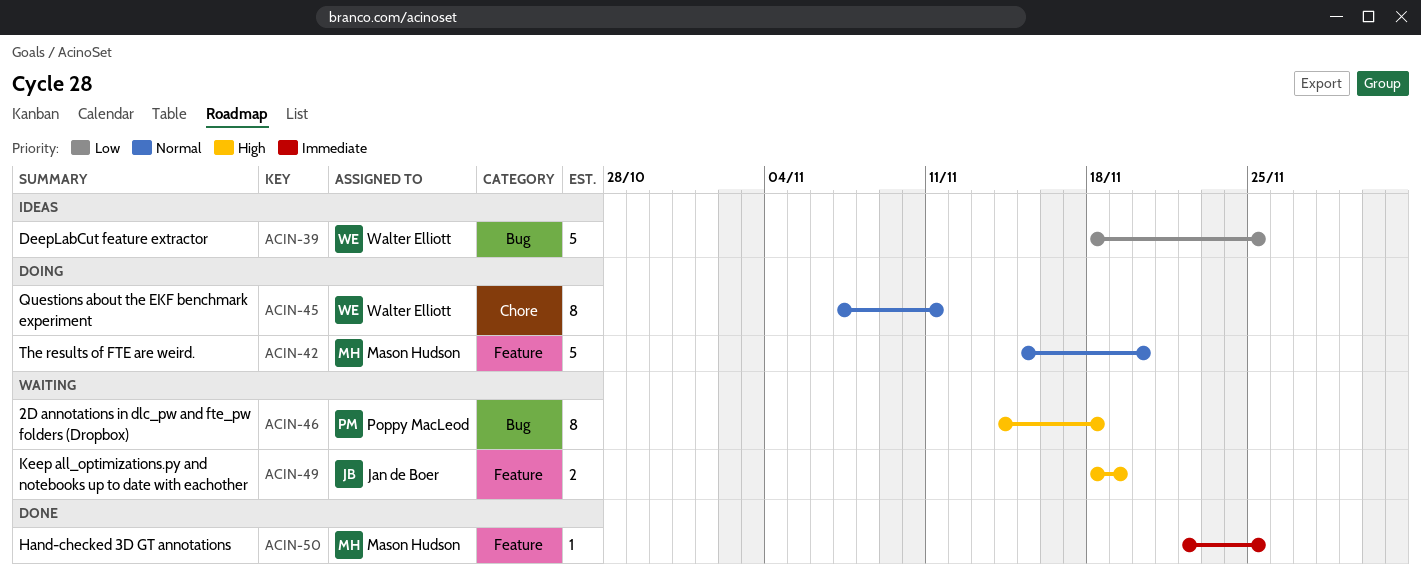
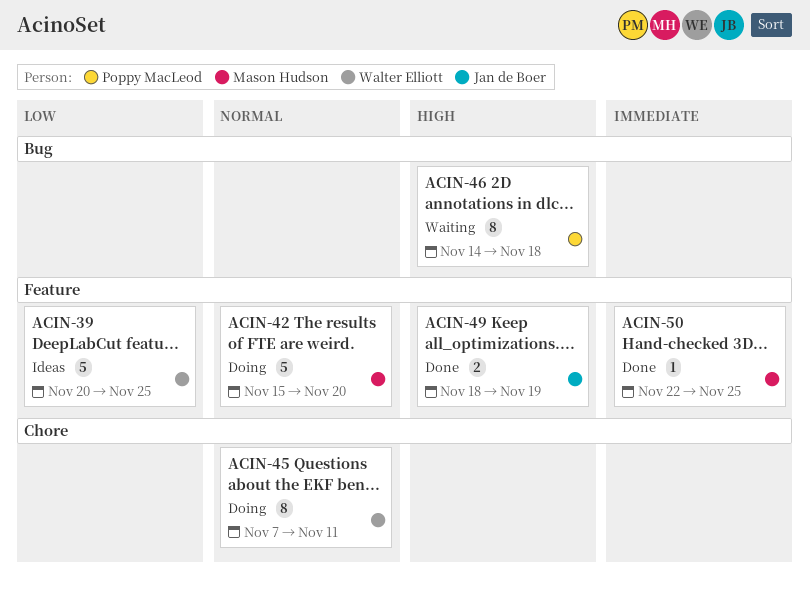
ACIN-39, label: Bug -> Feature
ACIN-39, start: Nov 18 -> Nov 20
ACIN-49, status: Waiting -> Done

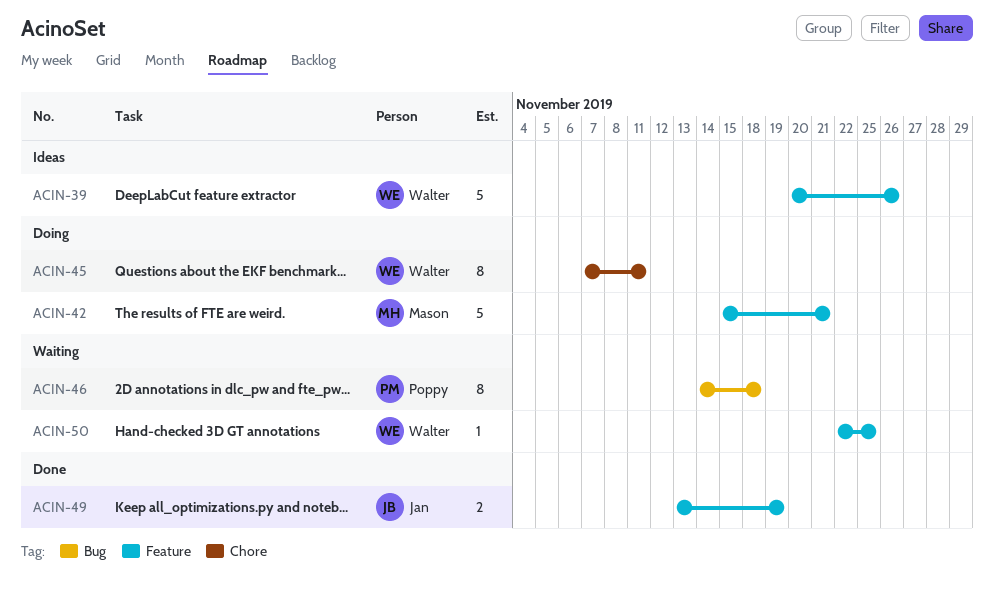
ACIN-39, due: Nov 25 -> Nov 26
ACIN-42, due: Nov 20 -> Nov 21
ACIN-49, start: Nov 18 -> Nov 13
ACIN-50, status: Done -> Waiting
ACIN-50, owner: Mason Hudson -> Walter Elliott

